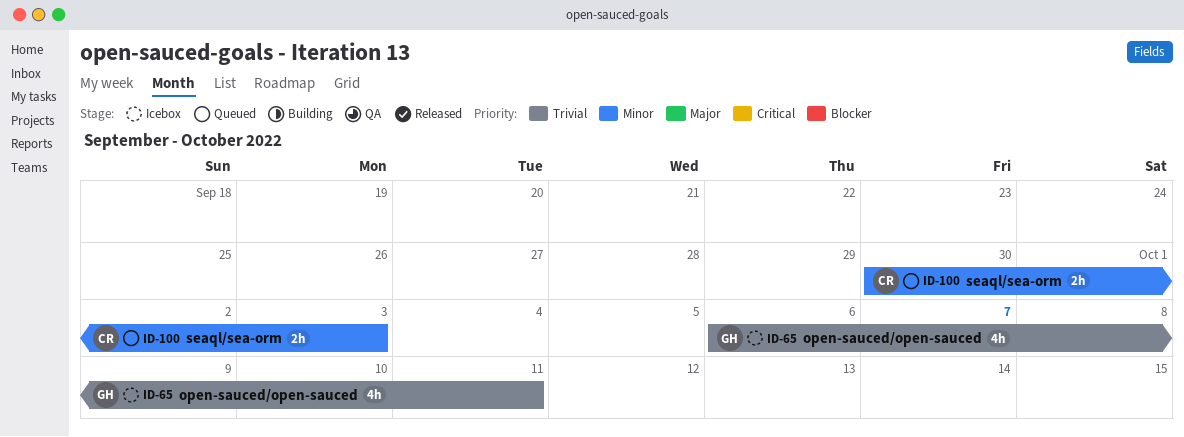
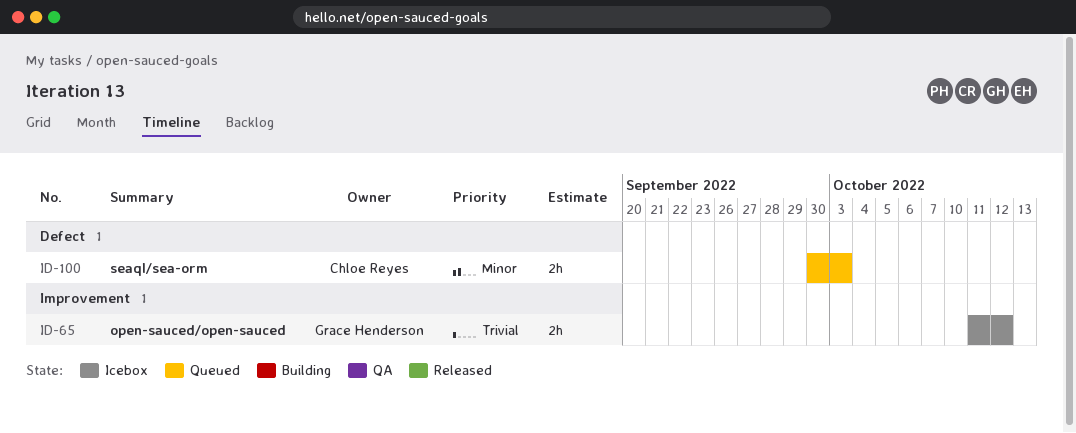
ID-65, estimate: 4h -> 2h
ID-65, start: Oct 6 -> Oct 11
ID-65, due: Oct 11 -> Oct 12

